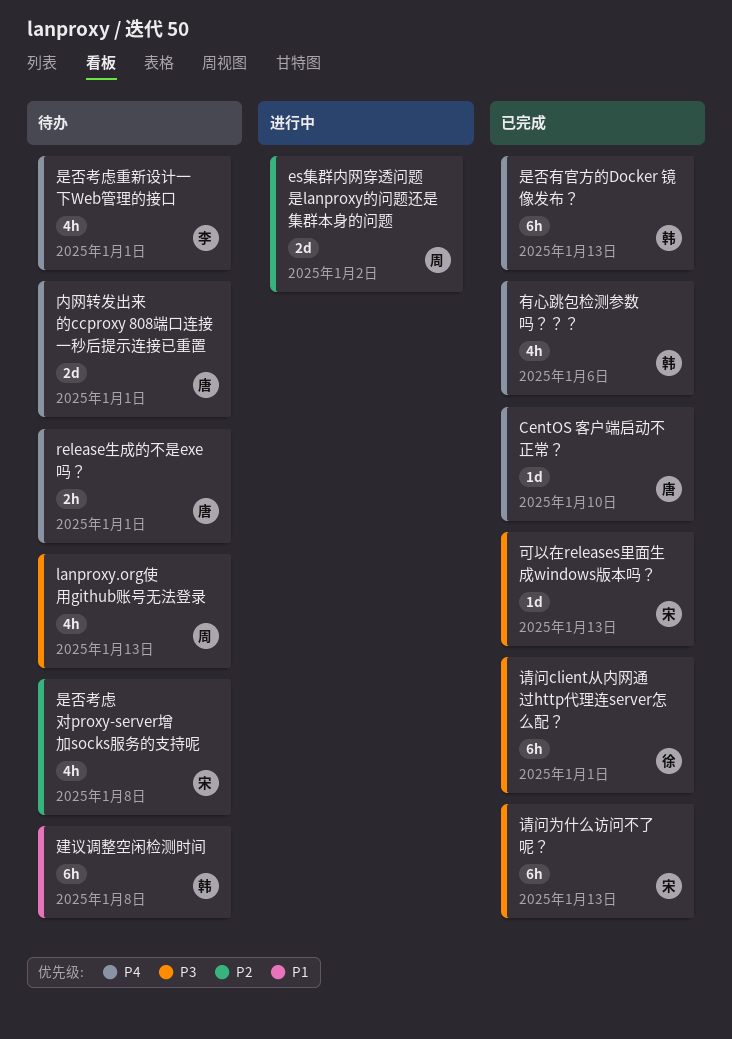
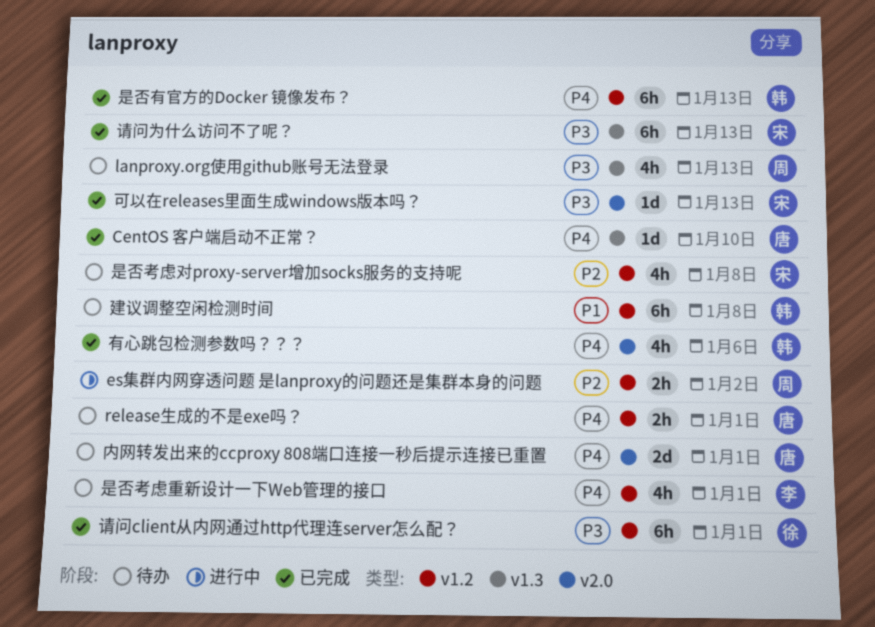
es集群内网穿透问题 是lanproxy的问题还是集群本身的问题, estimate: 2d -> 2h

